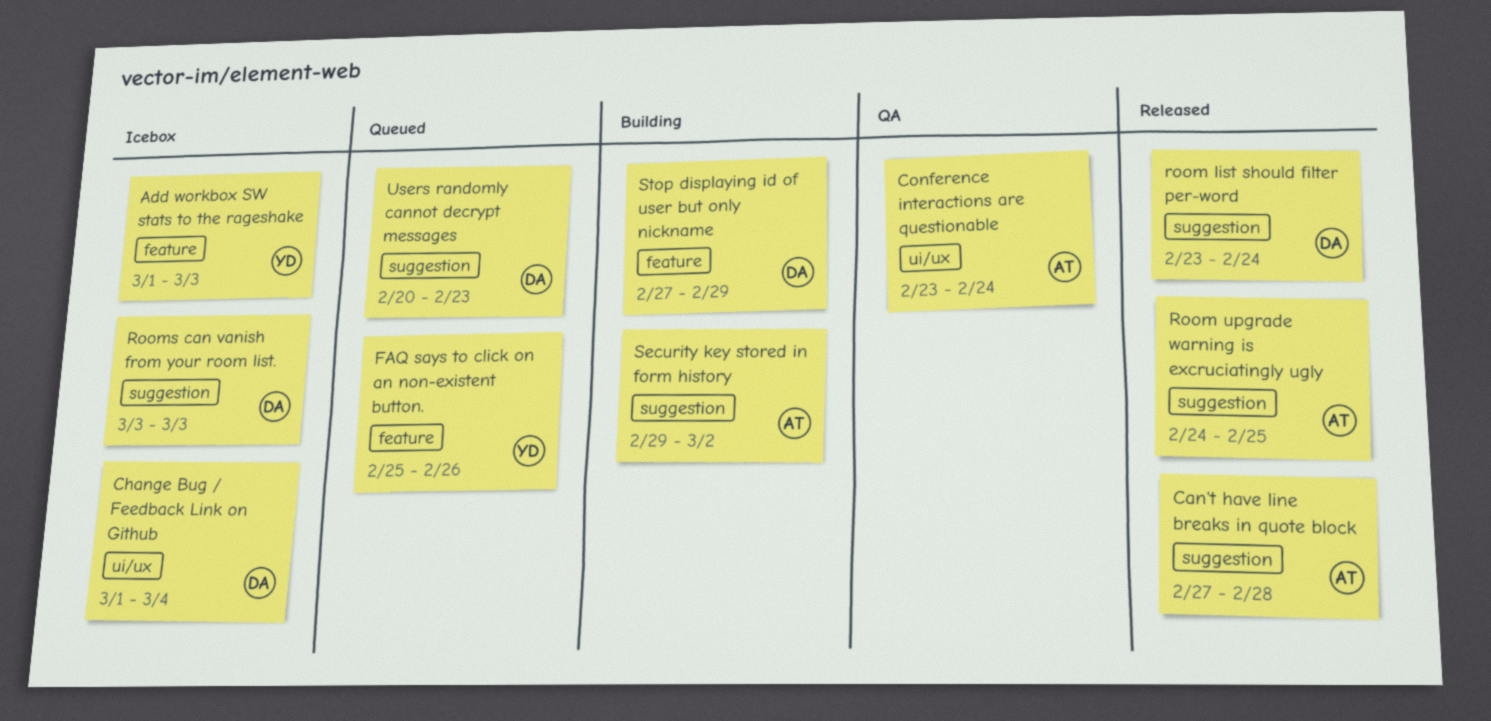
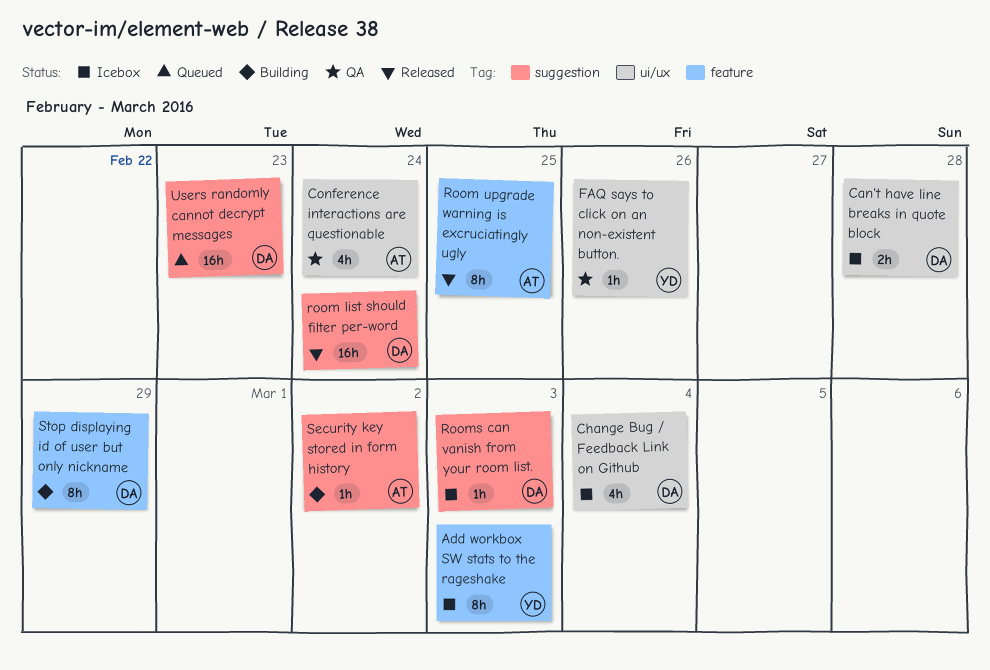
Can't have line breaks in quote block, status: Released -> Icebox
Can't have line breaks in quote block, owner: AT -> DA
Can't have line breaks in quote block, label: suggestion -> ui/ux
FAQ says to click on an non-existent button., status: Queued -> QA
FAQ says to click on an non-existent button., label: feature -> ui/ux
Room upgrade warning is excruciatingly ugly, label: suggestion -> feature

